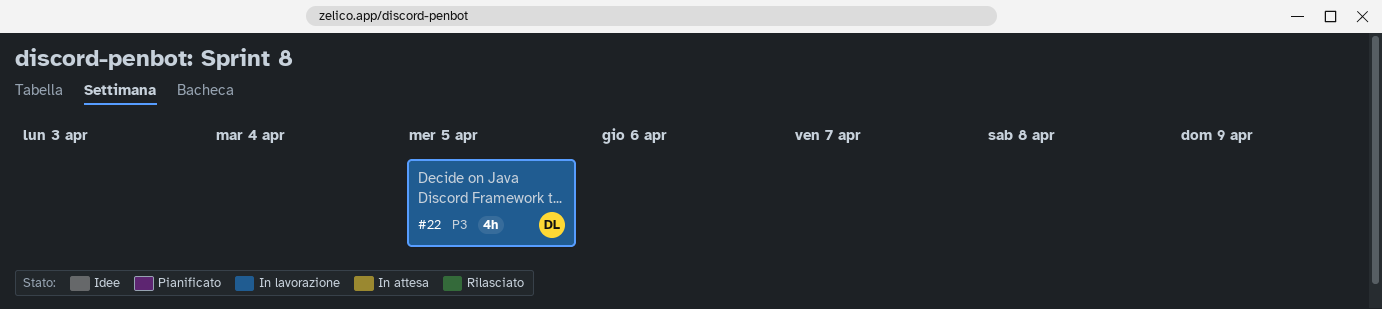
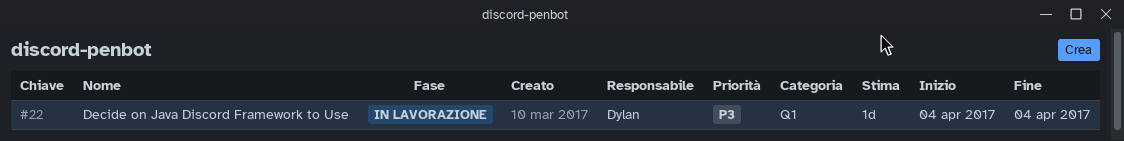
#22, estimate: 4h -> 1d
#22, due: Apr 5 -> Apr 4

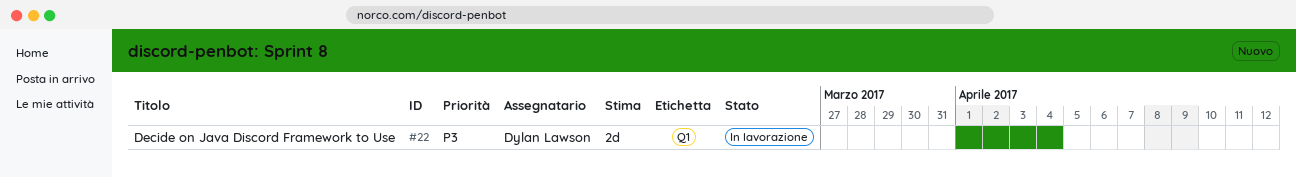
#22, estimate: 1d -> 2d
#22, start: Apr 4 -> Apr 1

